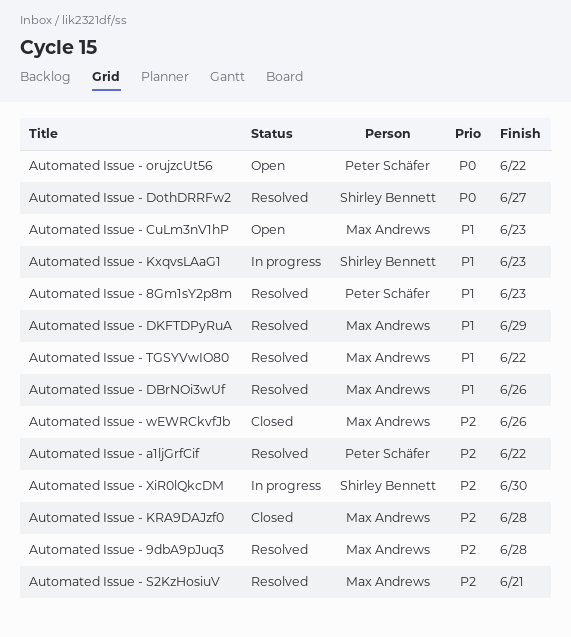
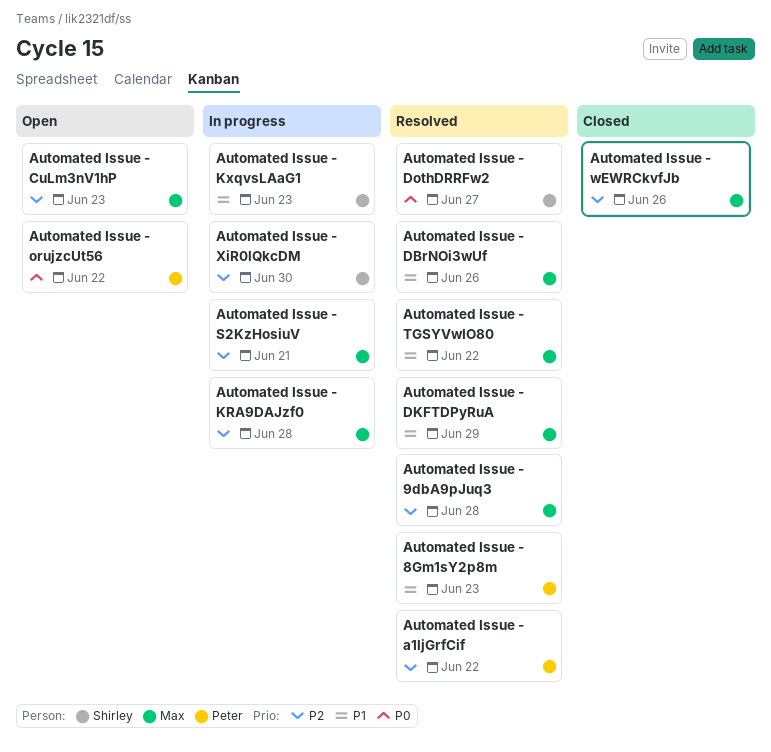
Automated Issue - CuLm3nV1hP, priority: P1 -> P2
Automated Issue - KRA9DAJzf0, status: Closed -> In progress
Automated Issue - S2KzHosiuV, status: Resolved -> In progress

